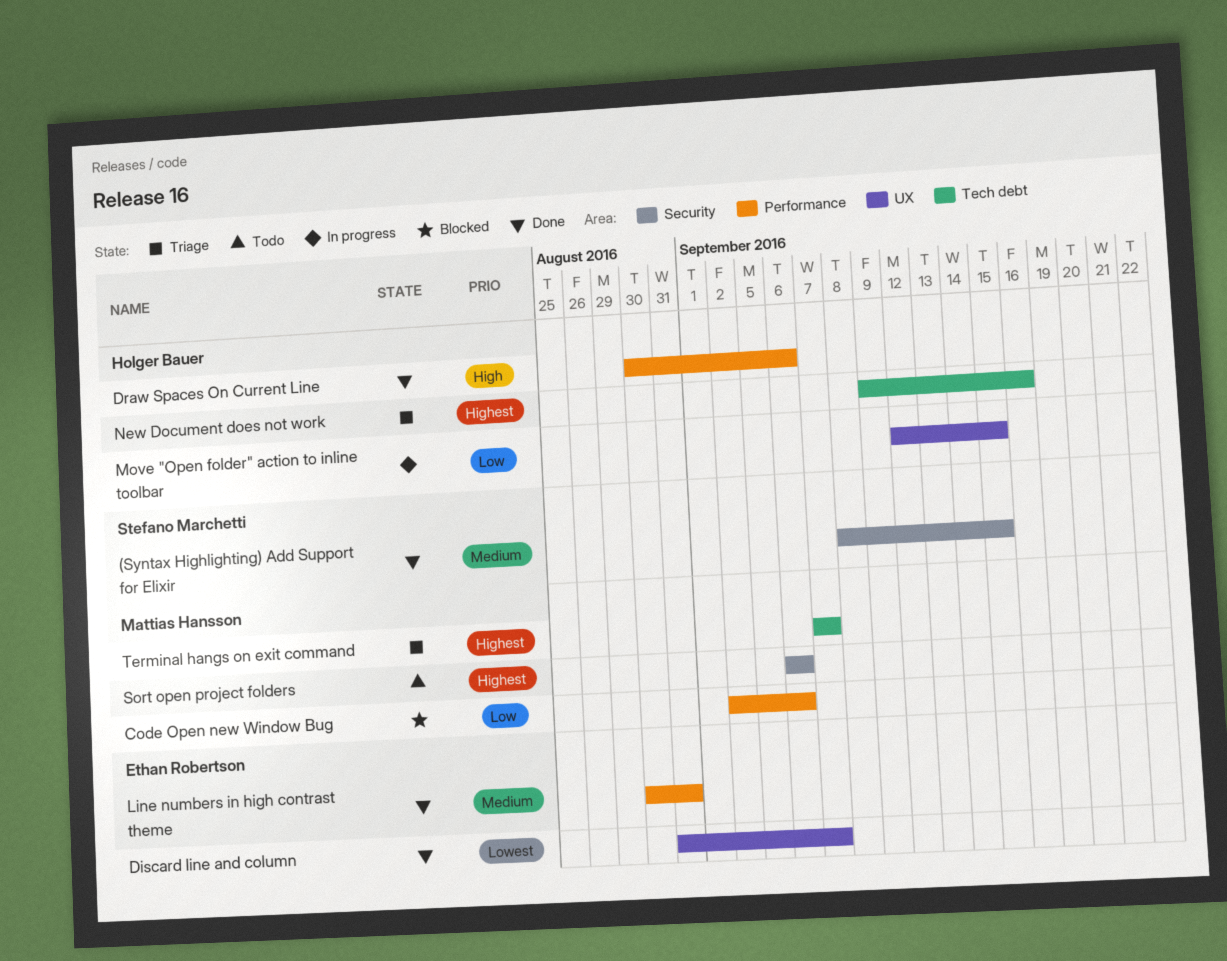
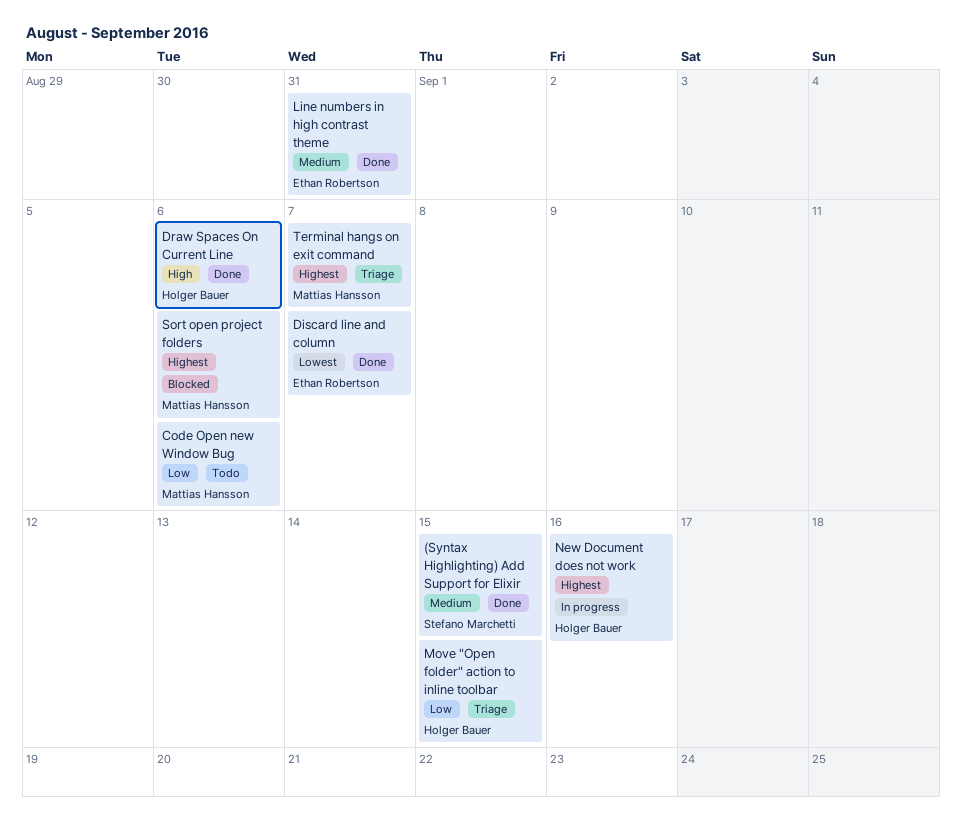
Code Open new Window Bug, status: Blocked -> Todo
Move "Open folder" action to inline toolbar, status: In progress -> Triage
New Document does not work, status: Triage -> In progress
Sort open project folders, status: Todo -> Blocked

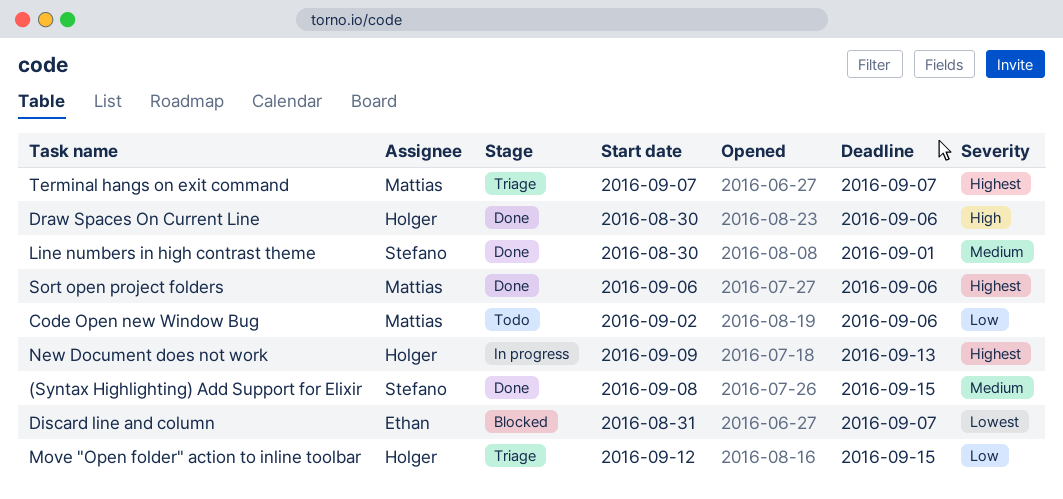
Discard line and column, status: Done -> Blocked
Line numbers in high contrast theme, owner: Ethan Robertson -> Stefano Marchetti
Line numbers in high contrast theme, due: Aug 31 -> Sep 1
New Document does not work, due: Sep 16 -> Sep 13
Sort open project folders, status: Blocked -> Done

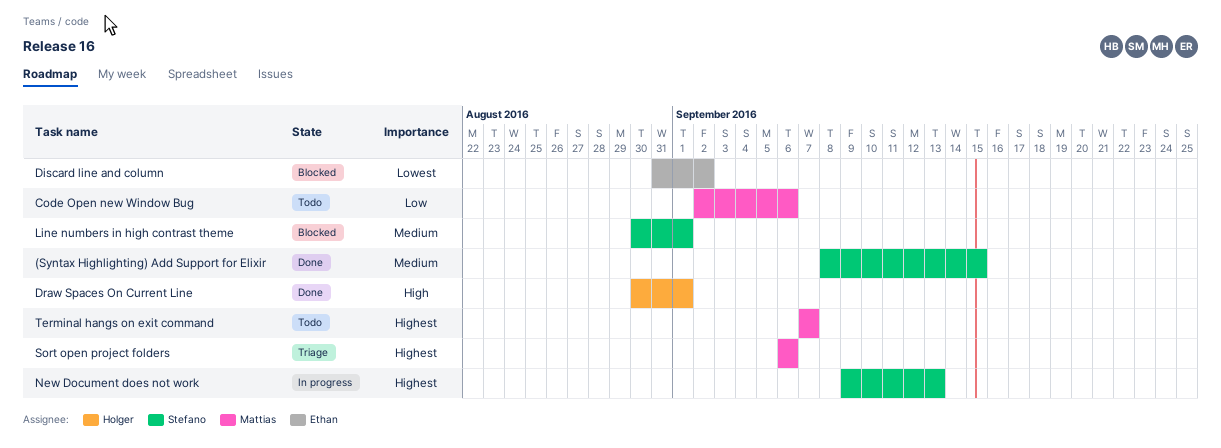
Discard line and column, due: Sep 7 -> Sep 2
Draw Spaces On Current Line, due: Sep 6 -> Sep 1
Line numbers in high contrast theme, status: Done -> Blocked
Move "Open folder" action to inline toolbar: present -> none
New Document does not work, owner: Holger -> Stefano
Sort open project folders, status: Done -> Triage
Terminal hangs on exit command, status: Triage -> Todo

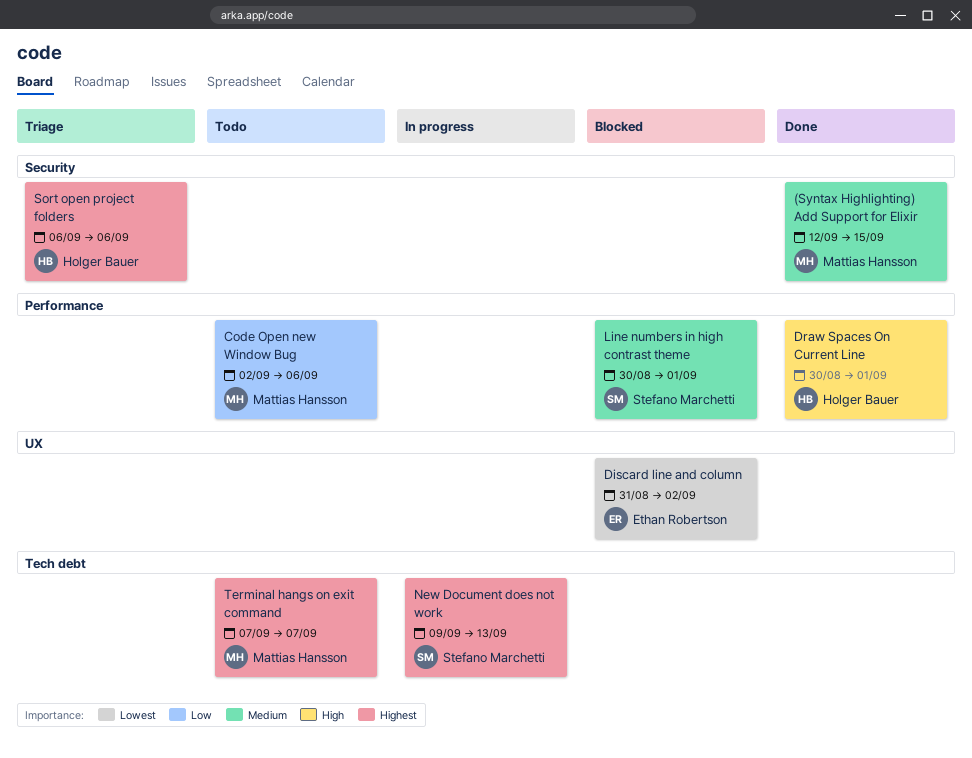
(Syntax Highlighting) Add Support for Elixir, owner: Stefano Marchetti -> Mattias Hansson
(Syntax Highlighting) Add Support for Elixir, start: Sep 8 -> Sep 12
Sort open project folders, owner: Mattias Hansson -> Holger Bauer

